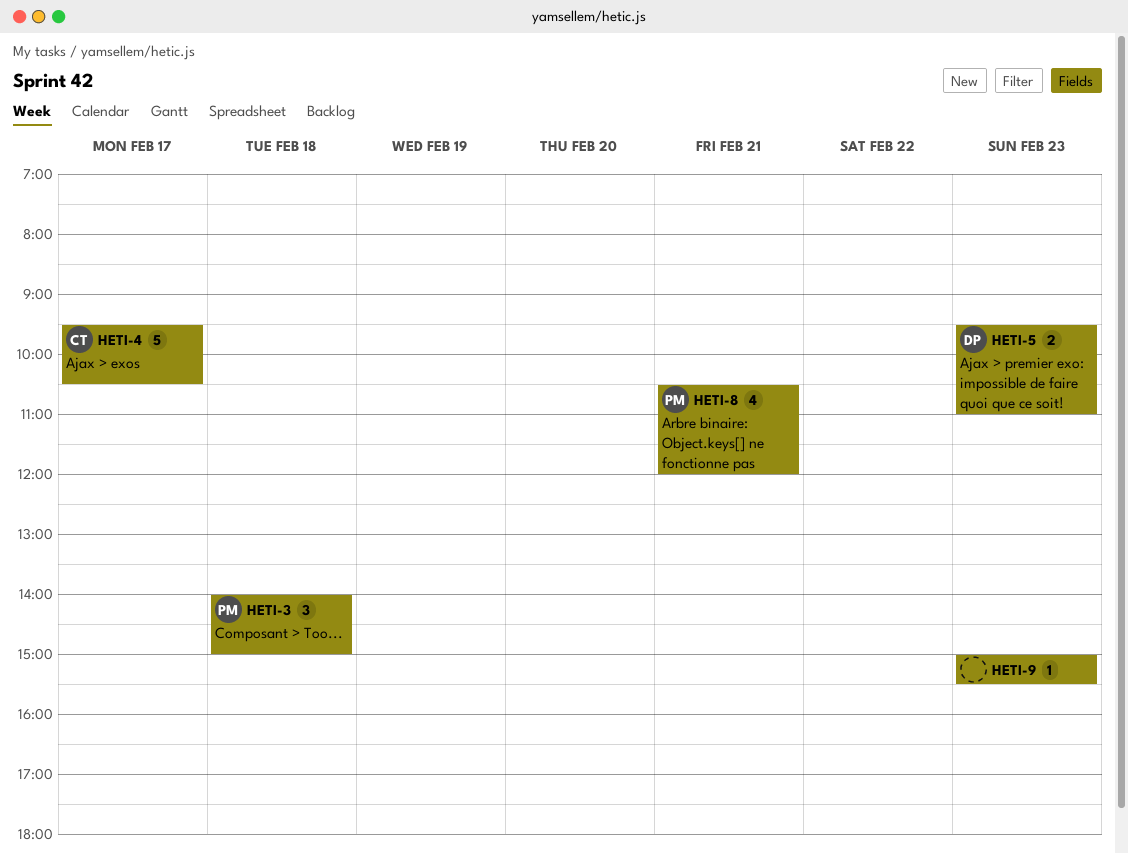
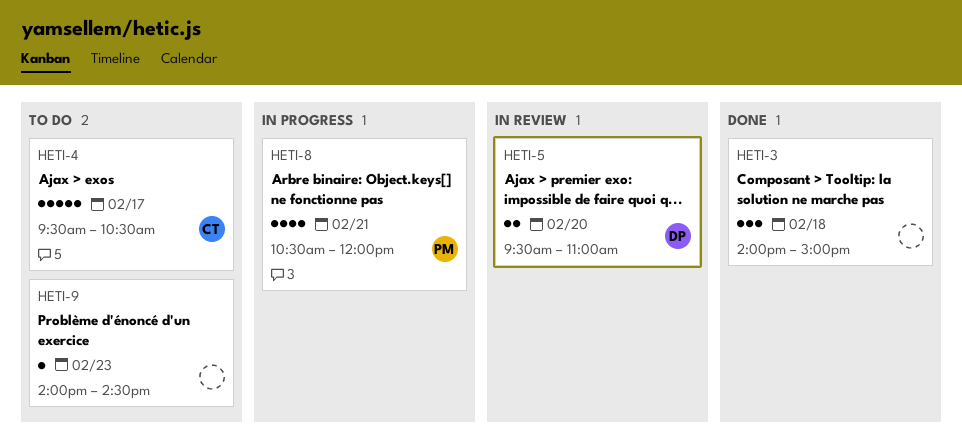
HETI-3, owner: PM -> none
HETI-5, day: Feb 23 -> Feb 20
HETI-9, begins: 15:00 -> 14:00
HETI-9, ends: 15:30 -> 14:30

